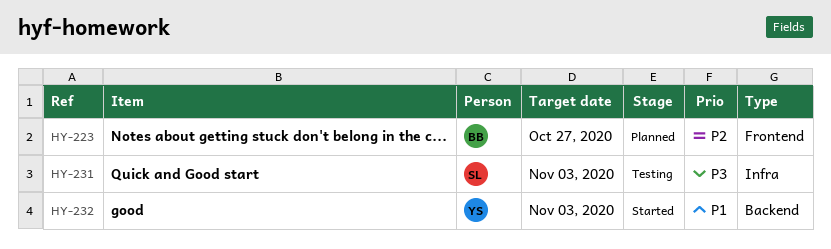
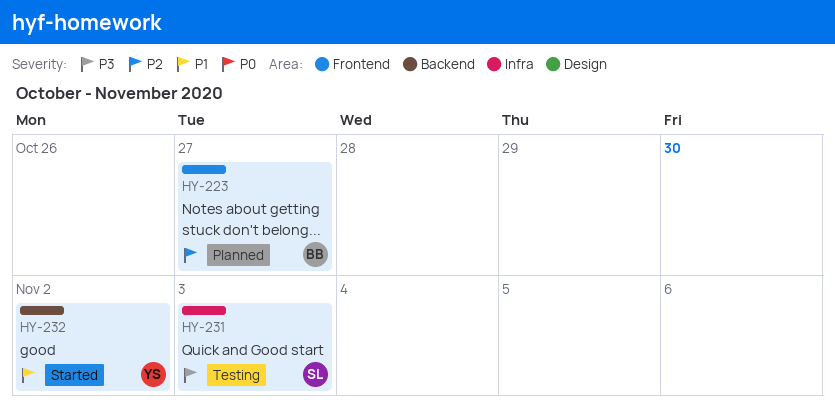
HY-232, due: Nov 3 -> Nov 2

